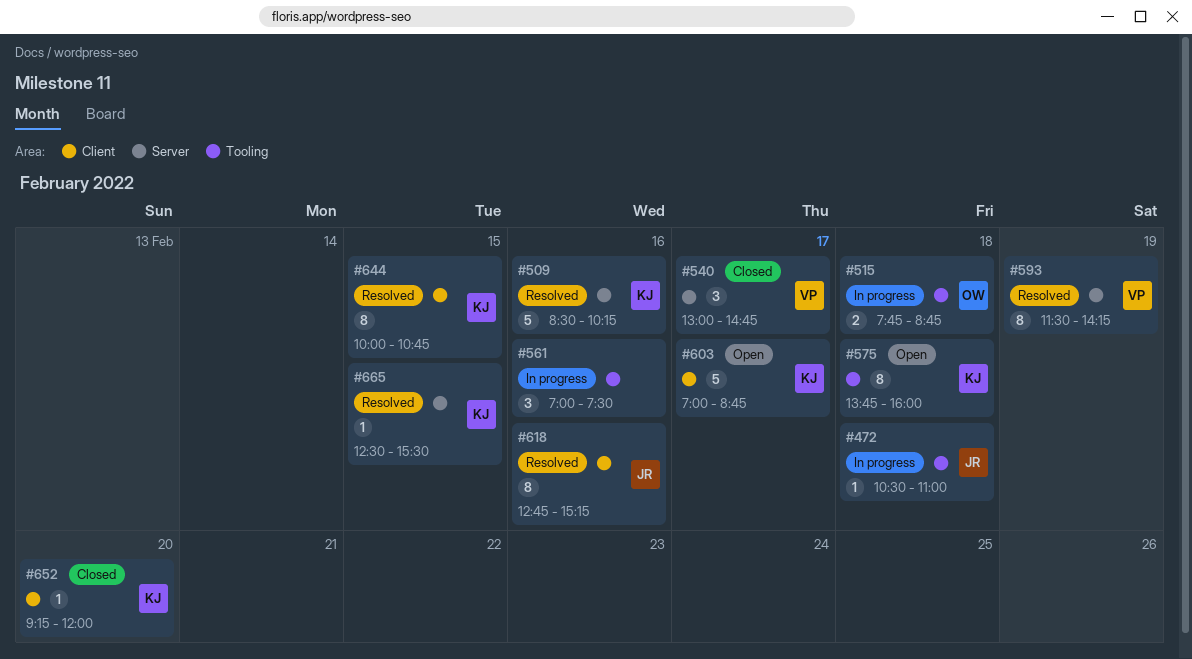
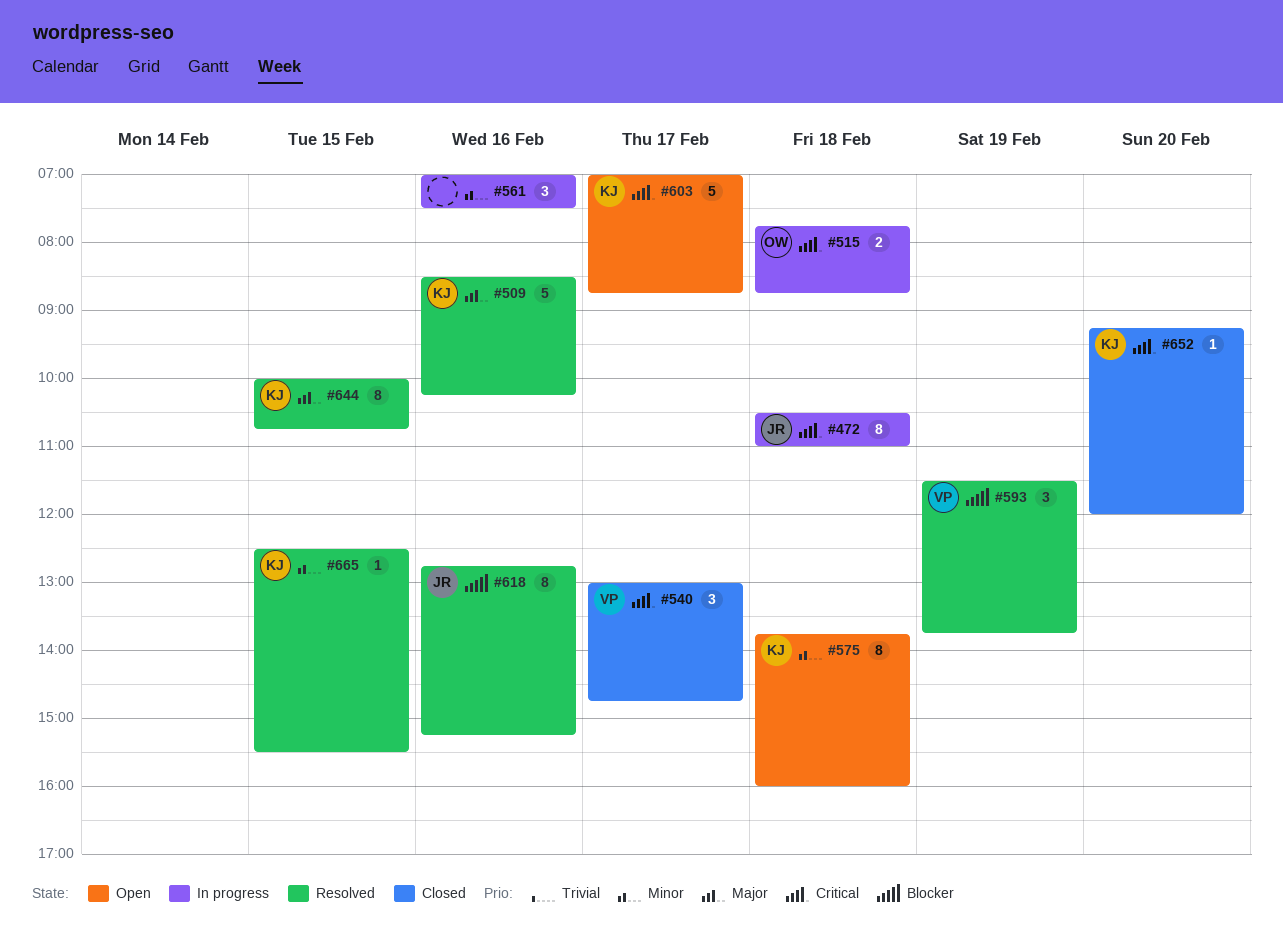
#472, estimate: 1 -> 8
#593, estimate: 8 -> 3
#593, ends: 14:15 -> 13:45

